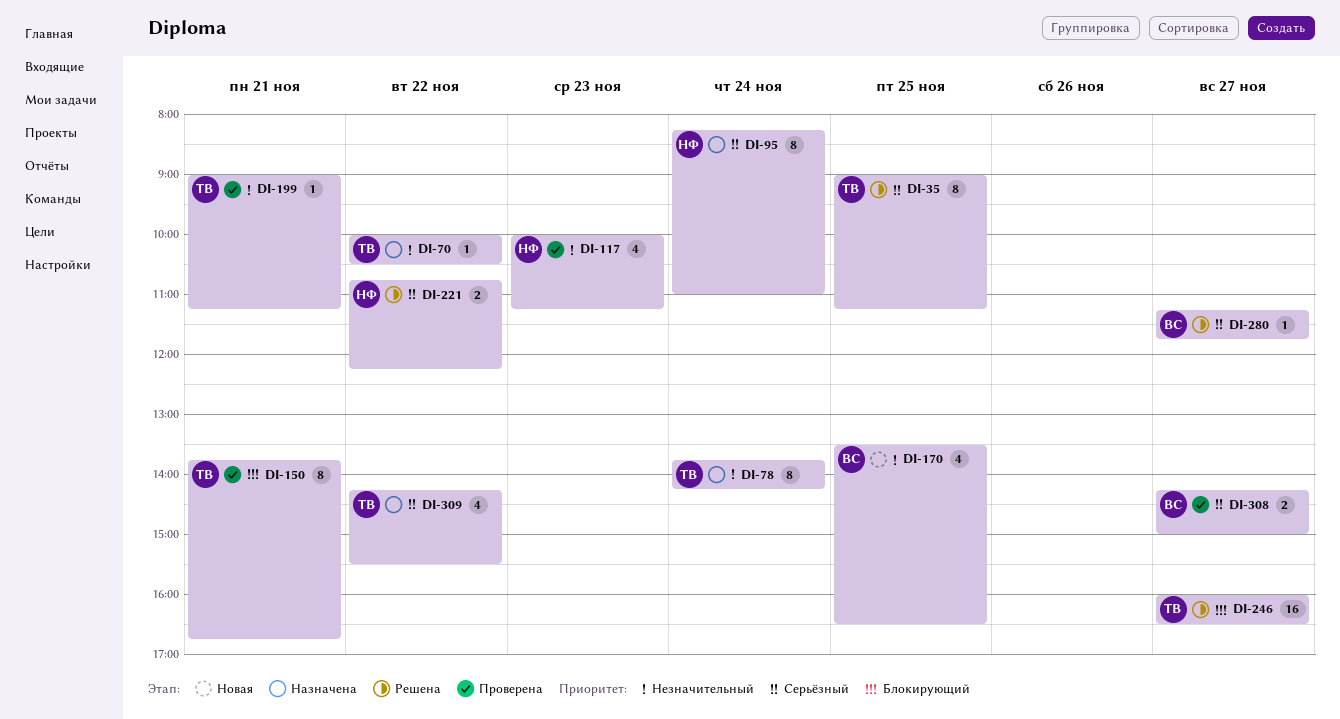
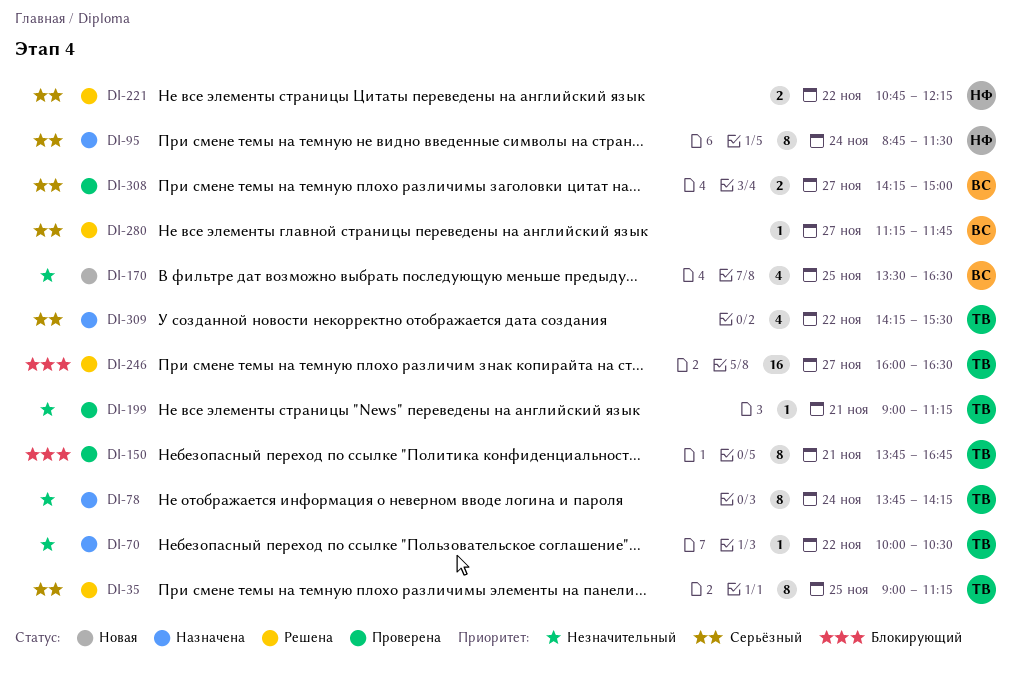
DI-95, begins: 08:15 -> 08:45
DI-95, ends: 11:00 -> 11:30
DI-117: present -> none

